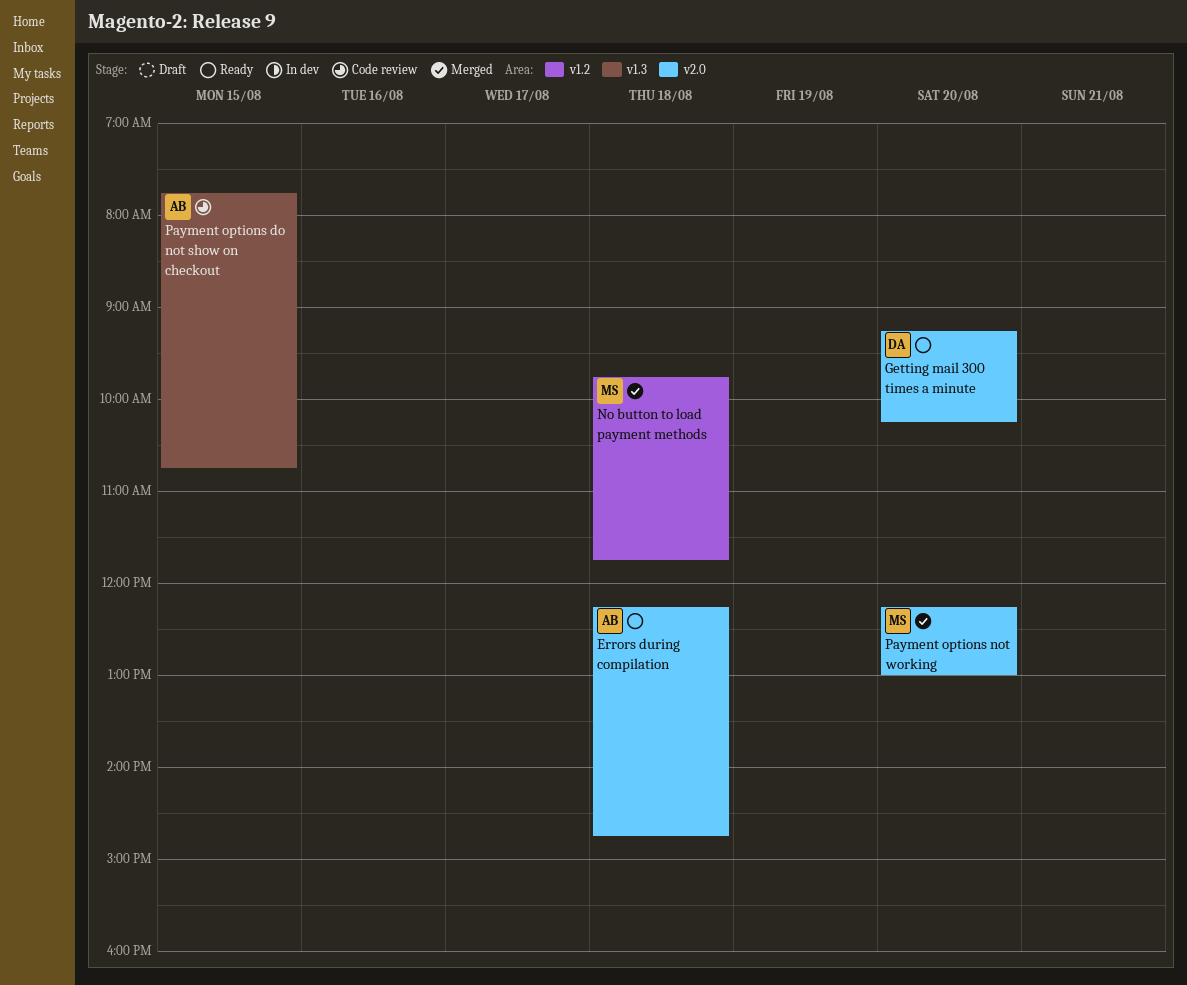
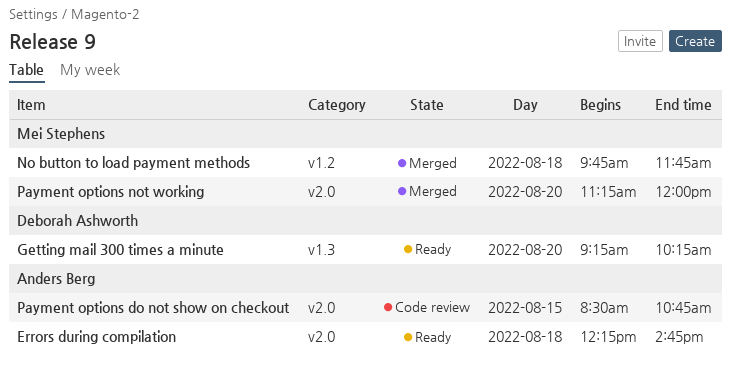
Getting mail 300 times a minute, label: v2.0 -> v1.3
Payment options do not show on checkout, label: v1.3 -> v2.0
Payment options do not show on checkout, begins: 07:45 -> 08:30
Payment options not working, begins: 12:15 -> 11:15
Payment options not working, ends: 13:00 -> 12:00

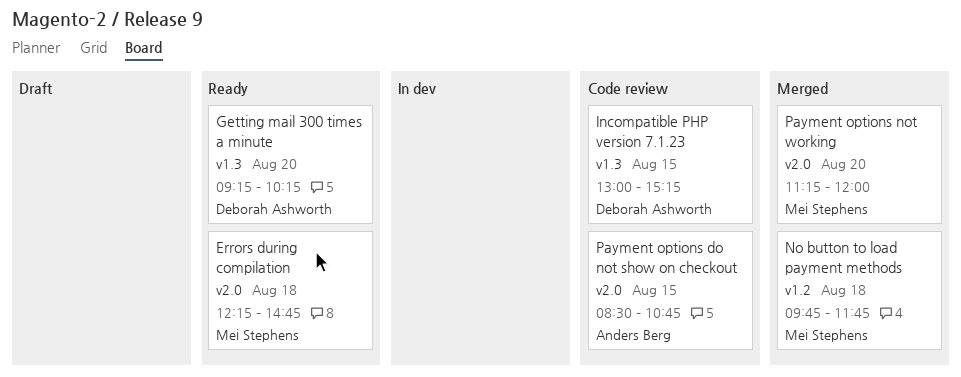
Errors during compilation, owner: Anders Berg -> Mei Stephens
Incompatible PHP version 7.1.23: none -> present

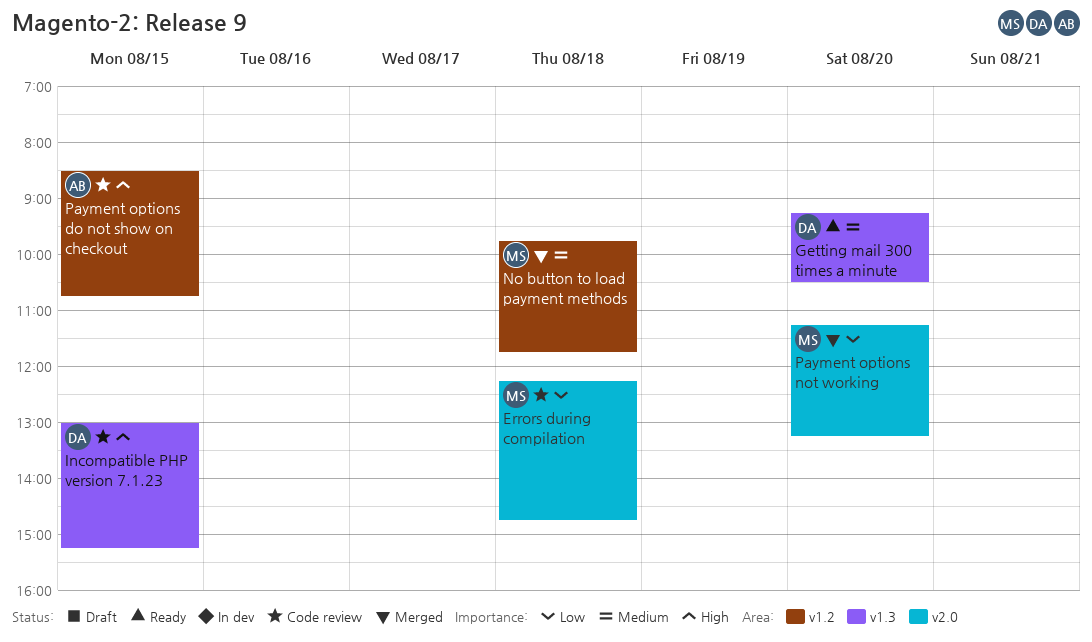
Errors during compilation, status: Ready -> Code review
Getting mail 300 times a minute, ends: 10:15 -> 10:30
Payment options do not show on checkout, label: v2.0 -> v1.2
Payment options not working, ends: 12:00 -> 13:15

